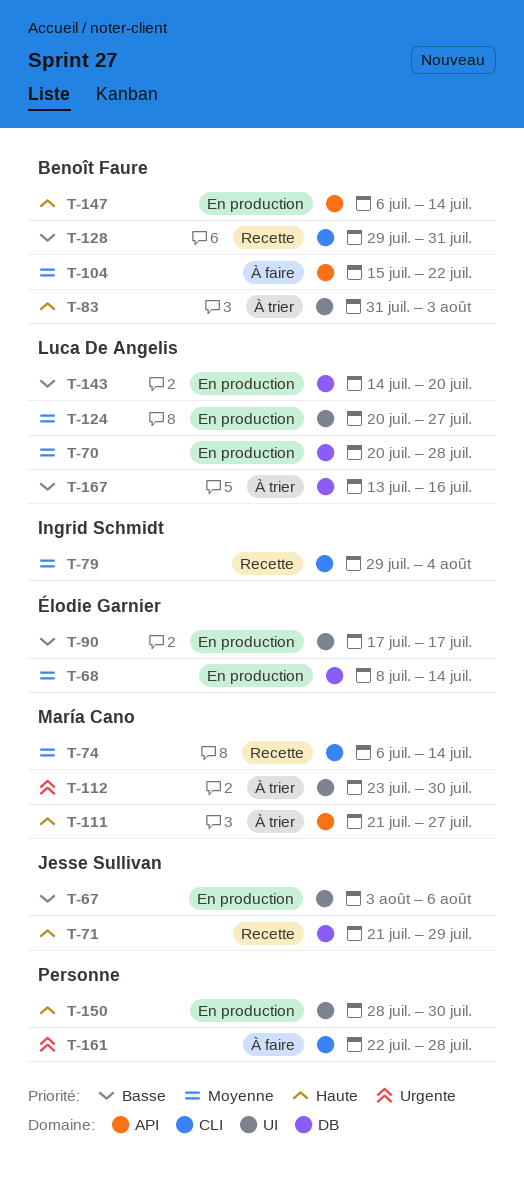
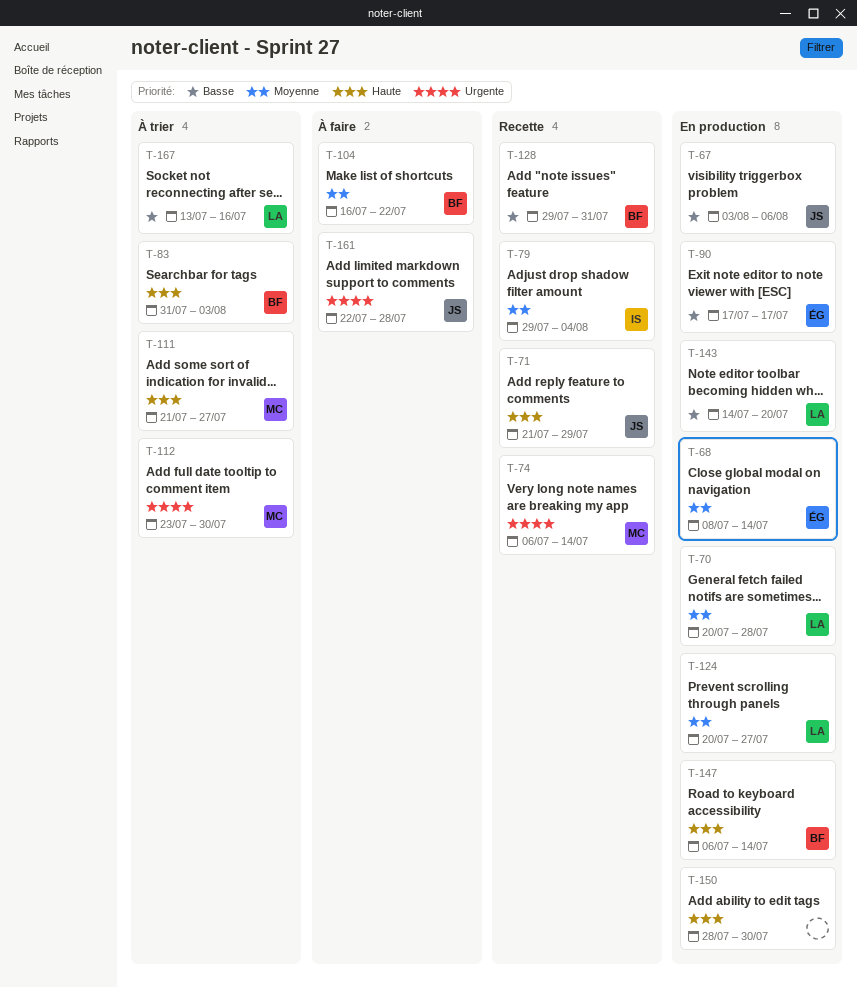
T-74, priority: Moyenne -> Urgente
T-104, start: Jul 15 -> Jul 16
T-161, owner: none -> Jesse Sullivan

